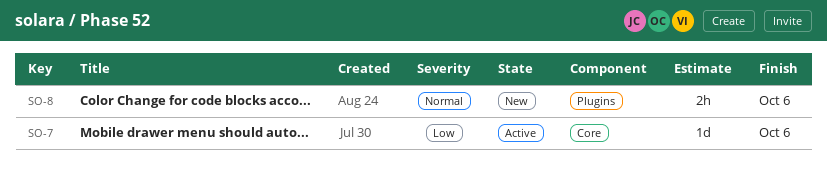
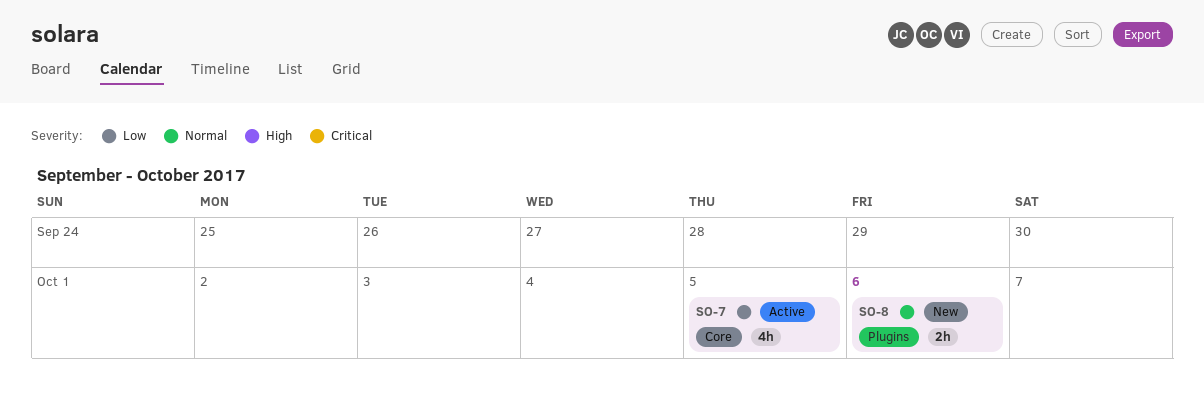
SO-7, estimate: 1d -> 4h
SO-7, due: Oct 6 -> Oct 5

